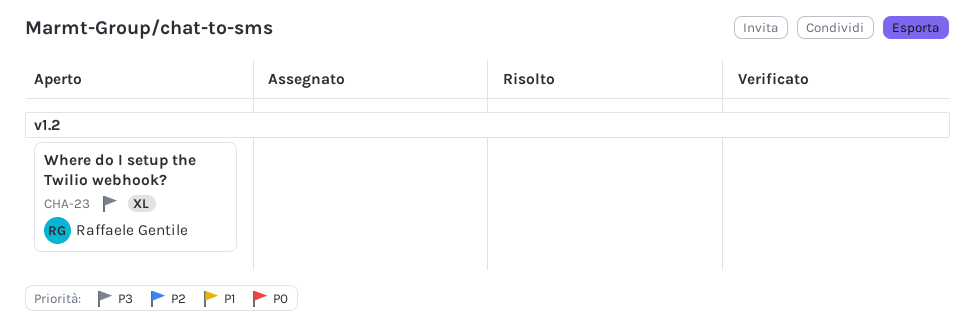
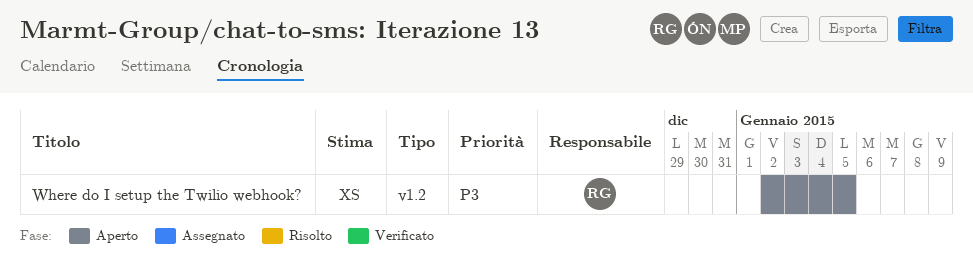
Where do I setup the Twilio webhook?, estimate: XL -> XS

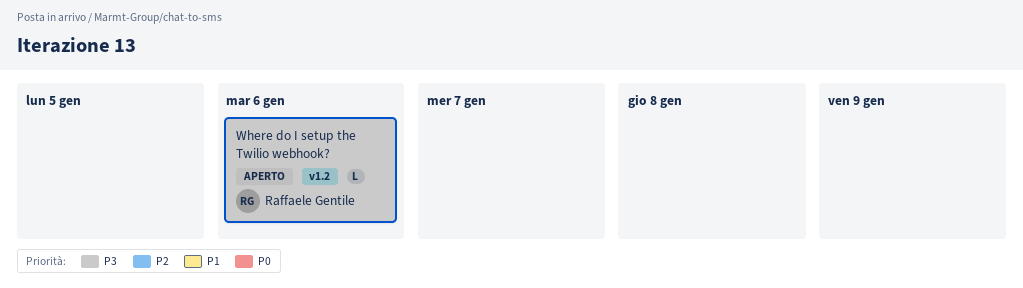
Where do I setup the Twilio webhook?, estimate: XS -> L
Where do I setup the Twilio webhook?, due: Jan 5 -> Jan 6

